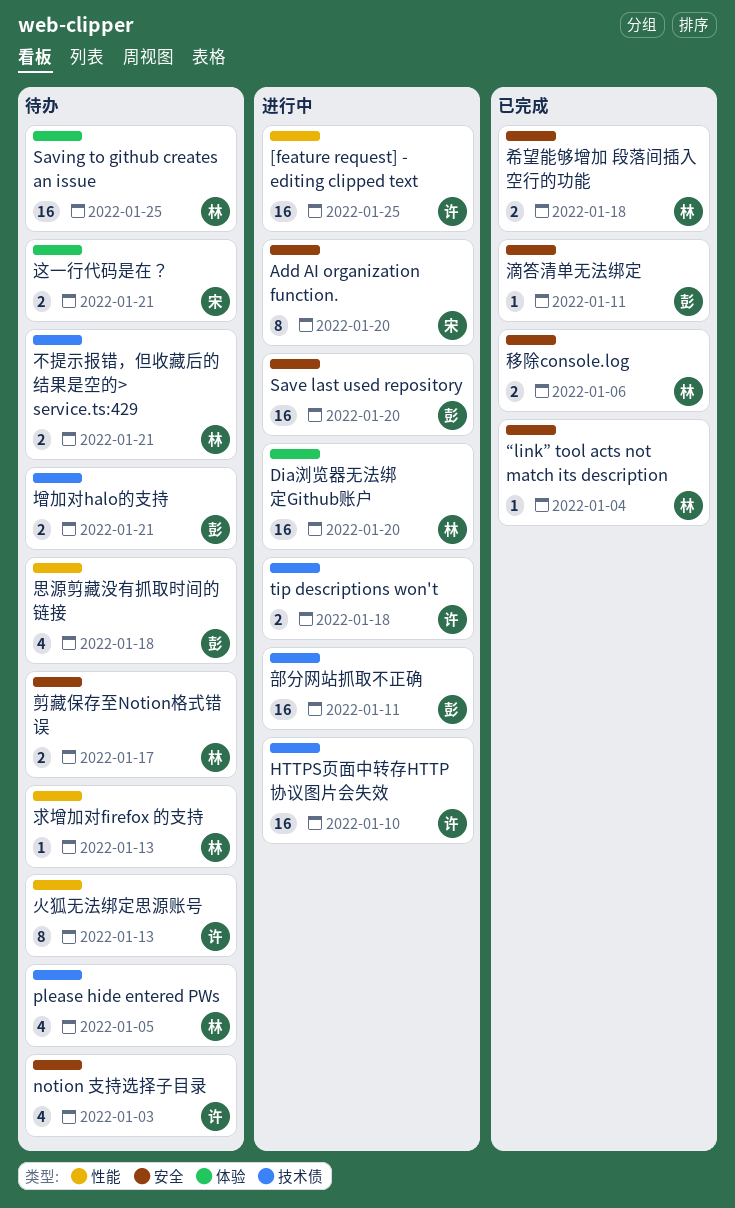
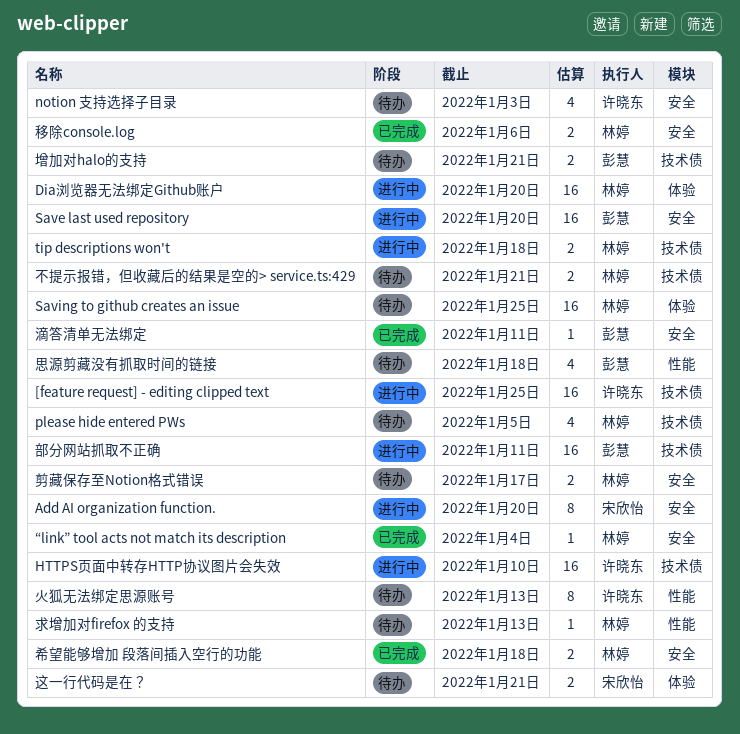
[feature request] - editing clipped text, label: 性能 -> 技术债
tip descriptions won't, owner: 许晓东 -> 林婷

